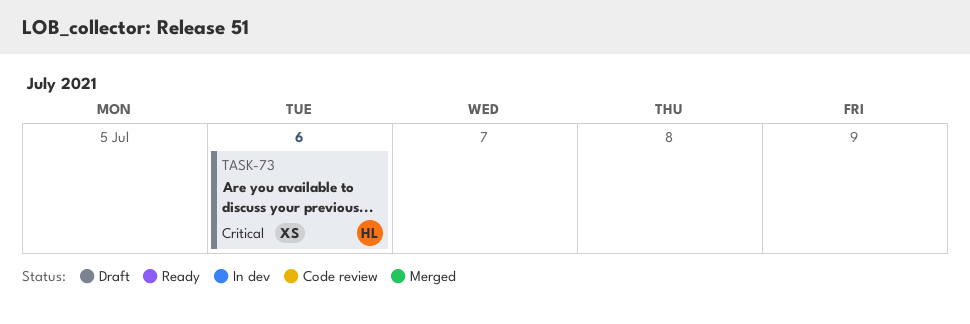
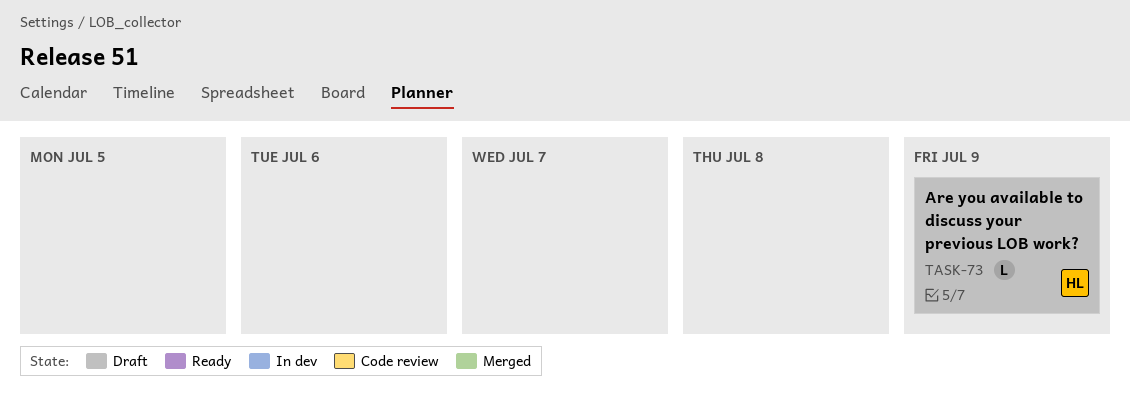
TASK-73, estimate: XS -> L
TASK-73, due: Jul 6 -> Jul 9

